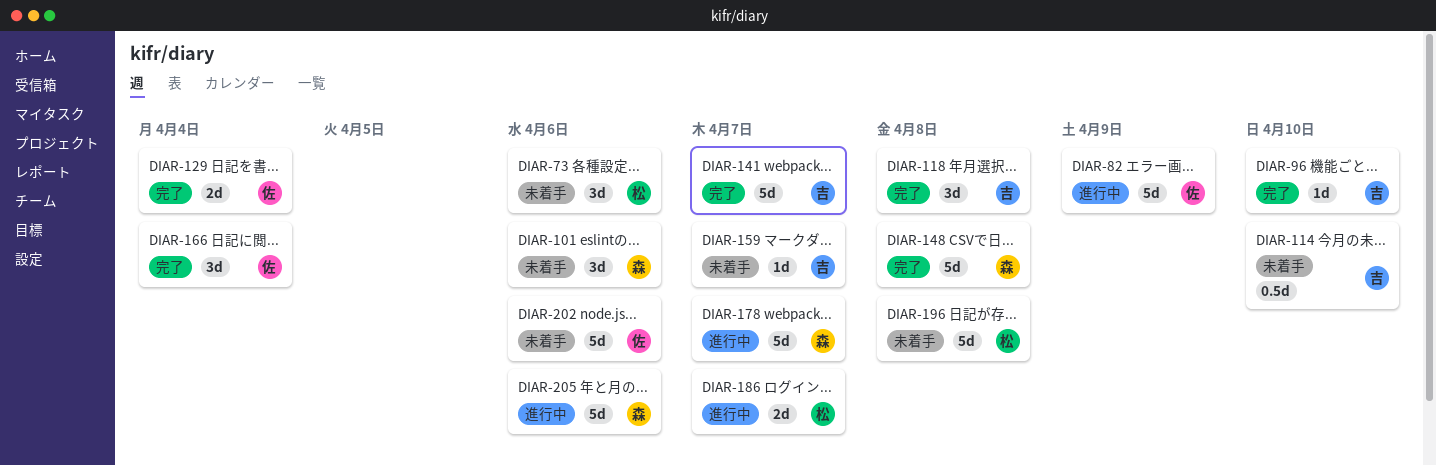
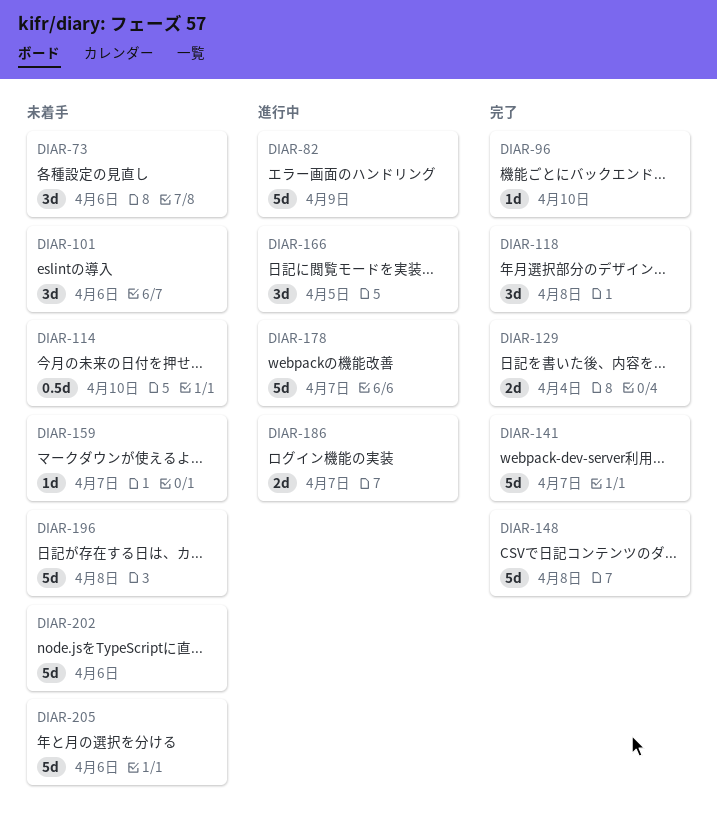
DIAR-166, status: 完了 -> 進行中
DIAR-166, due: Apr 4 -> Apr 5
DIAR-205, status: 進行中 -> 未着手

